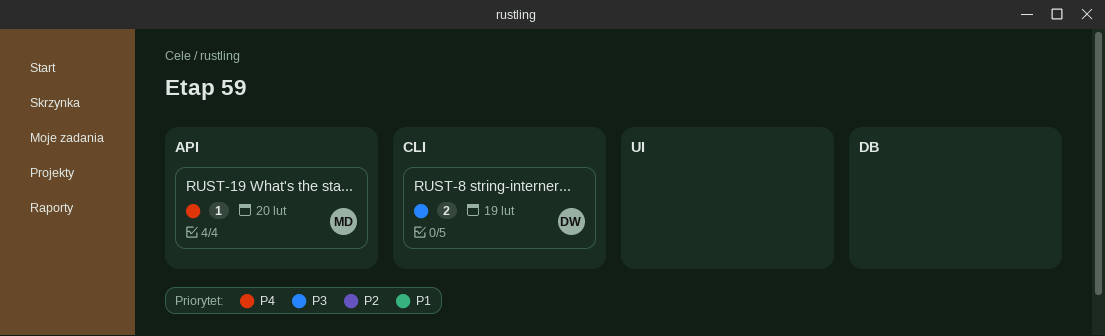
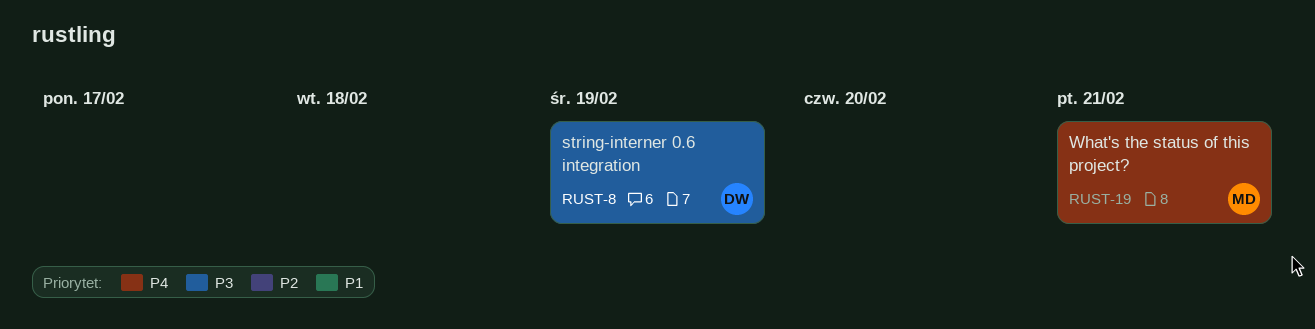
RUST-19, due: Feb 20 -> Feb 21

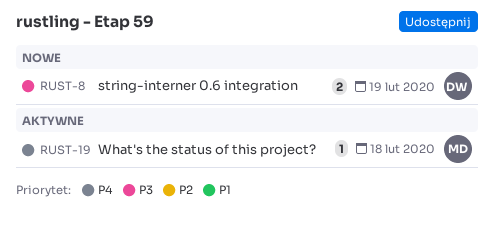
RUST-19, due: Feb 21 -> Feb 18

